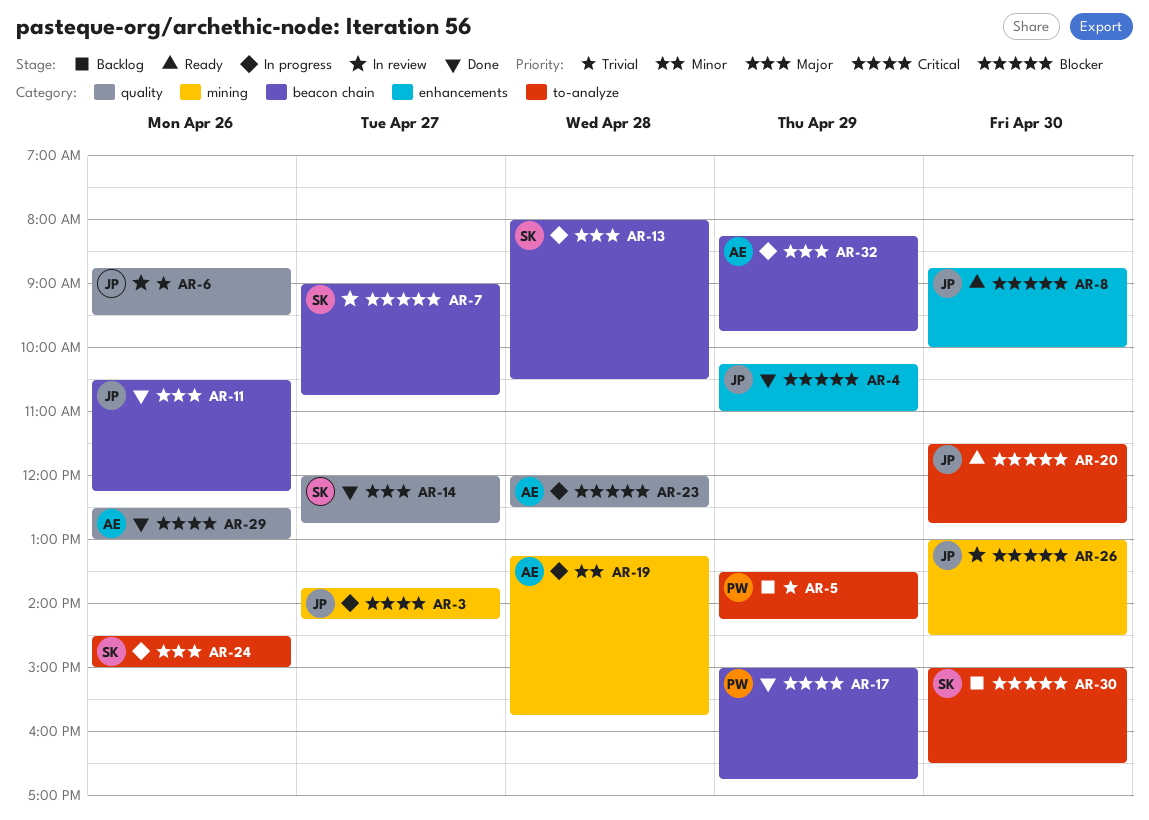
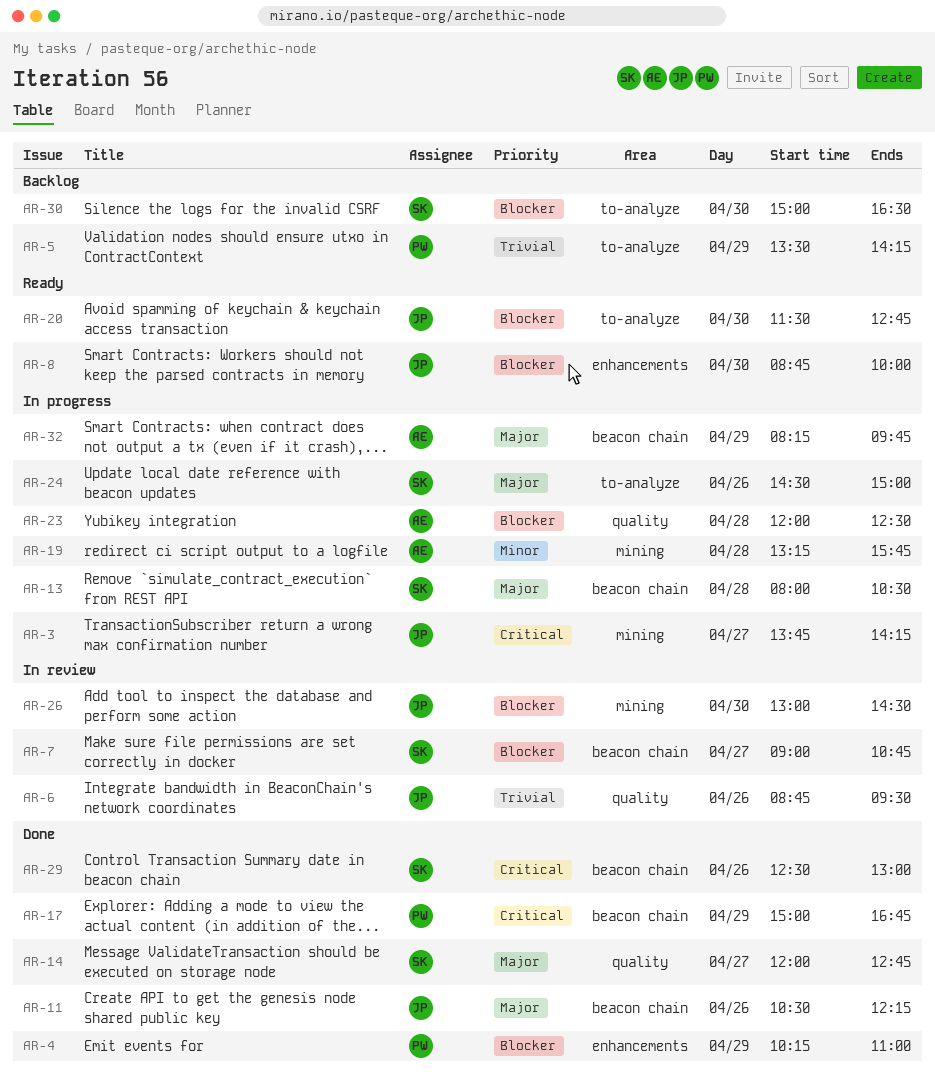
AR-4, owner: JP -> PW
AR-29, owner: AE -> SK
AR-29, label: quality -> beacon chain

